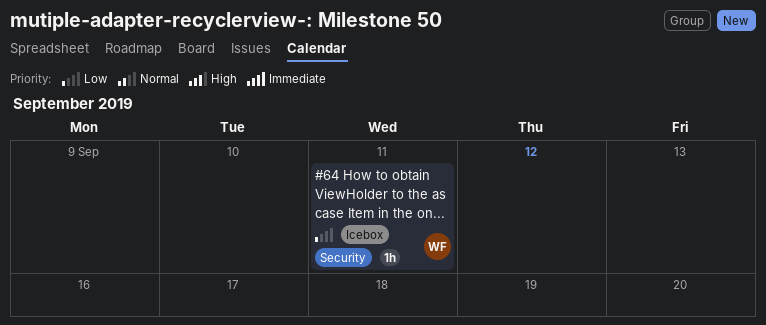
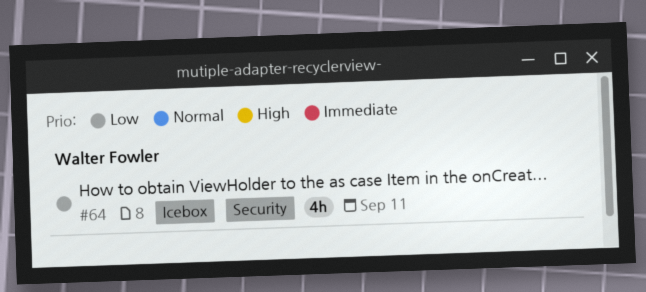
#64, estimate: 1h -> 4h

